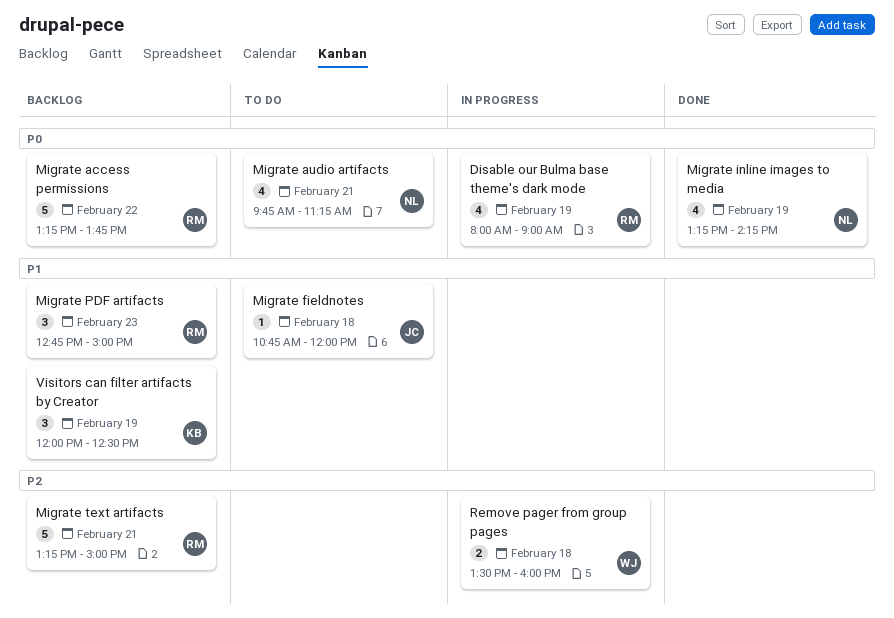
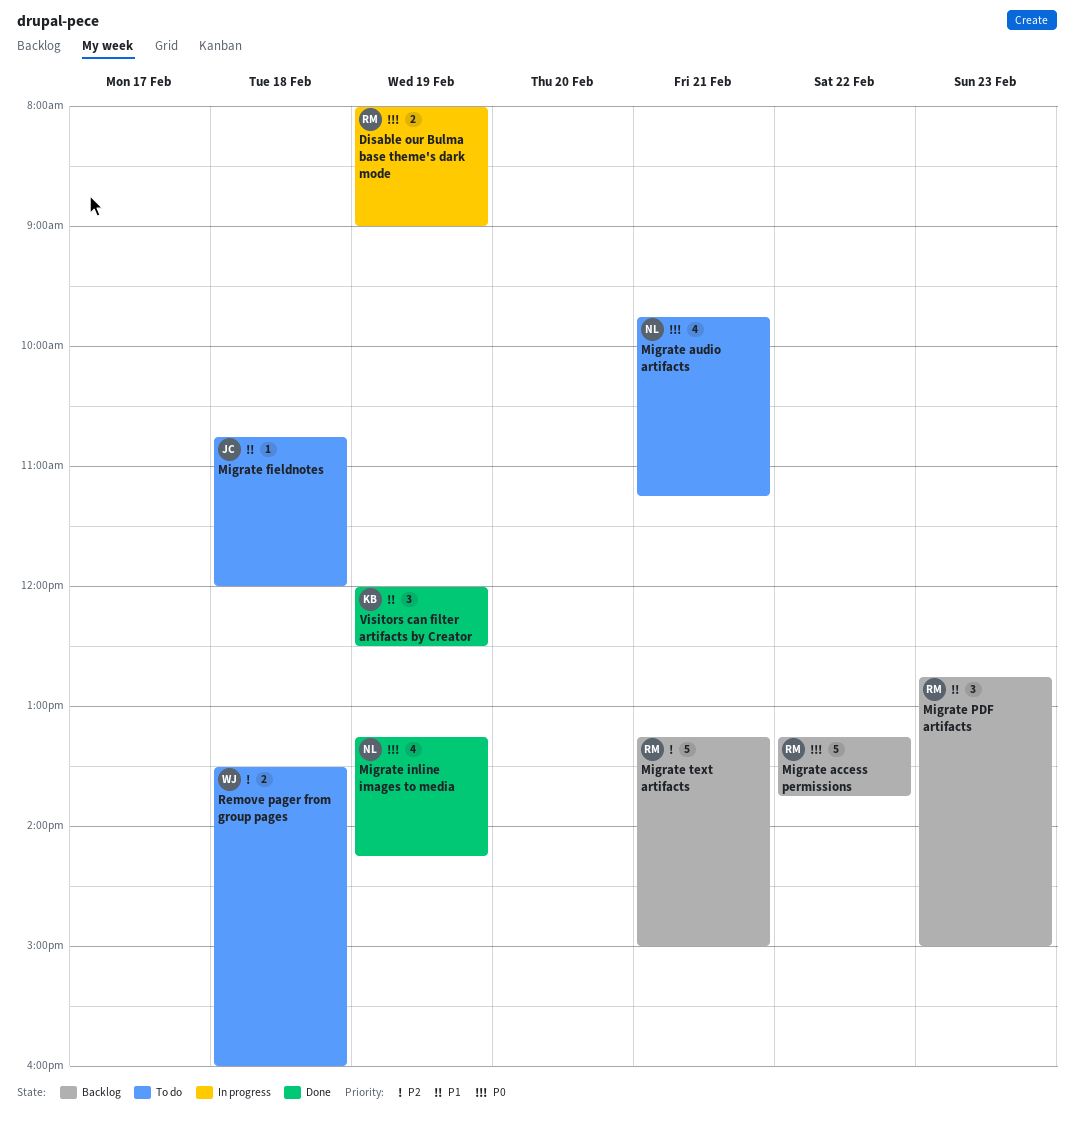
Disable our Bulma base theme's dark mode, estimate: 4 -> 2
Remove pager from group pages, status: In progress -> To do
Visitors can filter artifacts by Creator, status: Backlog -> Done

